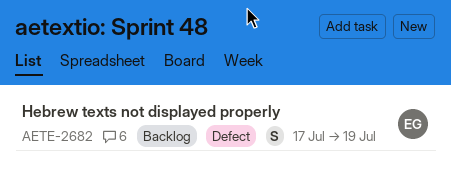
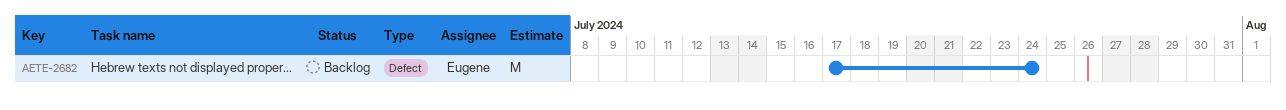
AETE-2682, estimate: S -> M
AETE-2682, due: Jul 19 -> Jul 24

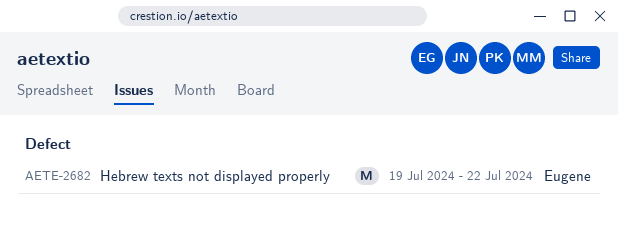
AETE-2682, start: Jul 17 -> Jul 19
AETE-2682, due: Jul 24 -> Jul 22

